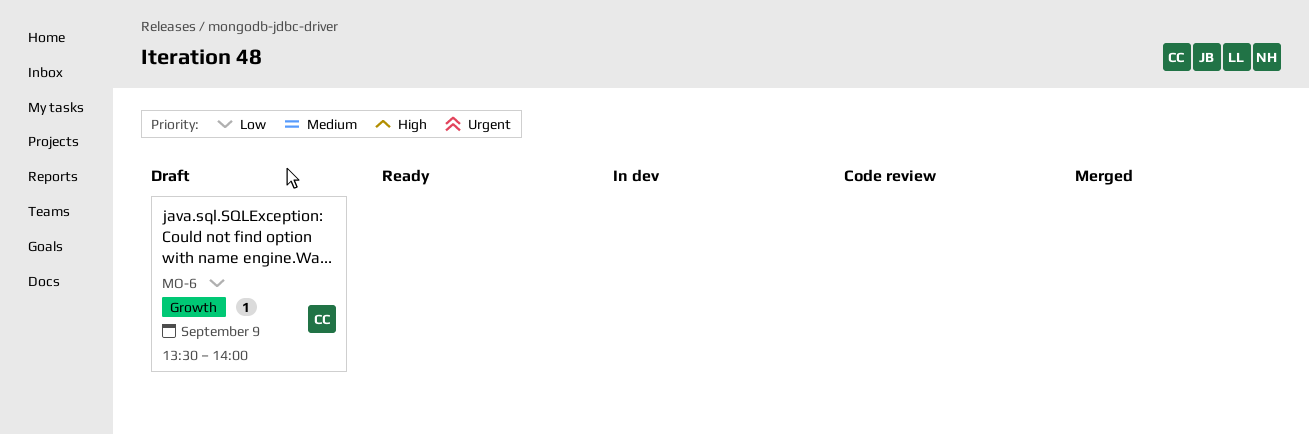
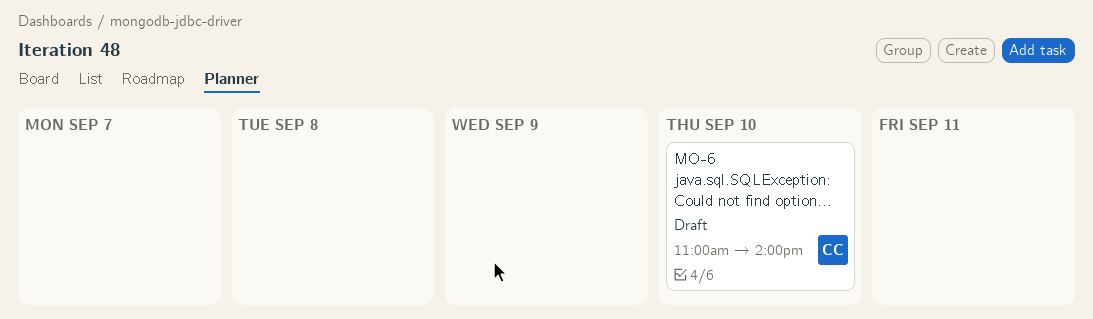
MO-6, day: Sep 9 -> Sep 10
MO-6, begins: 13:30 -> 11:00

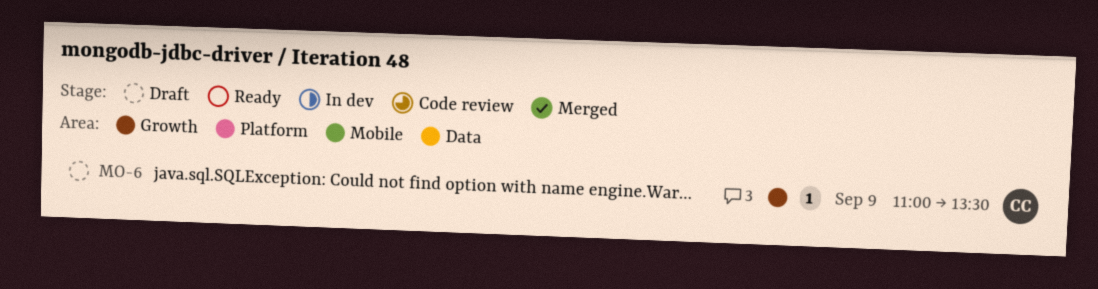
MO-6, day: Sep 10 -> Sep 9
MO-6, ends: 14:00 -> 13:30

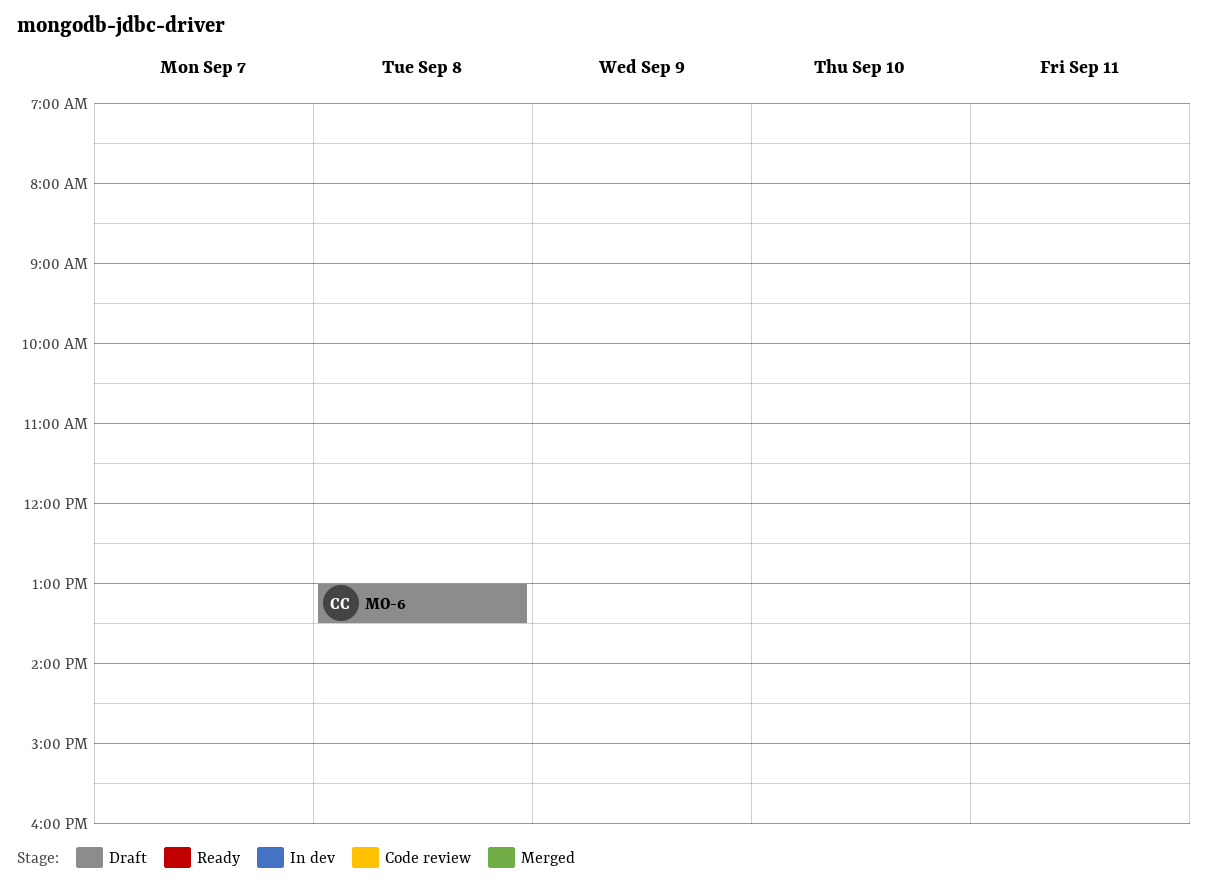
MO-6, day: Sep 9 -> Sep 8
MO-6, begins: 11:00 -> 13:00

